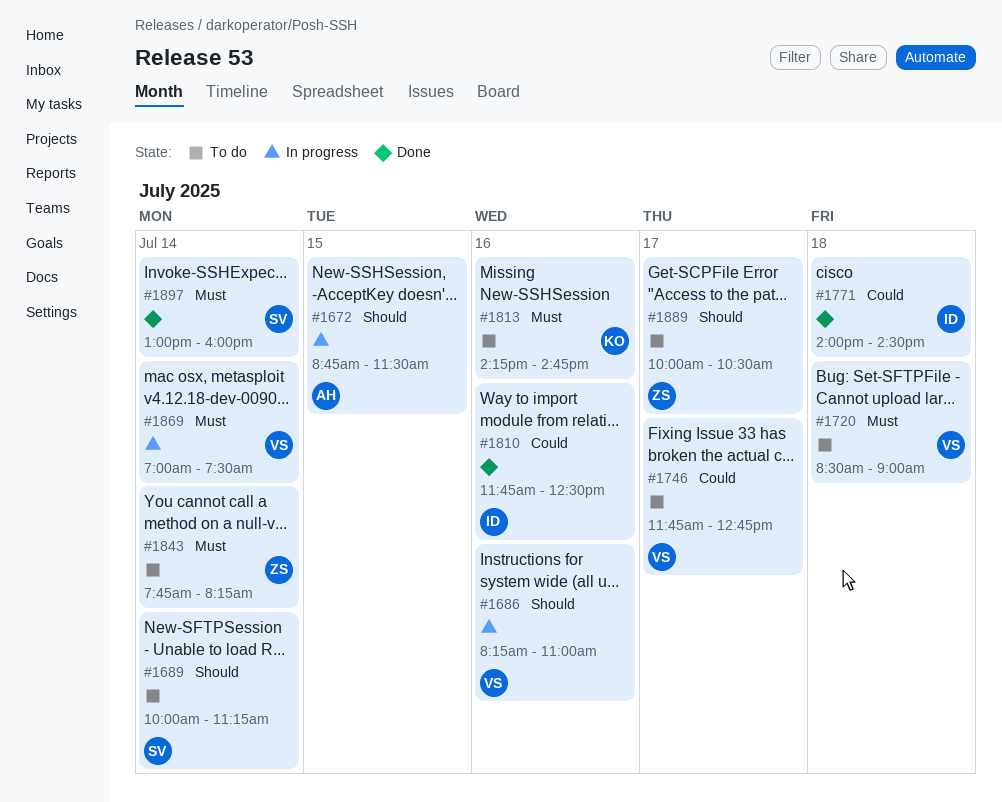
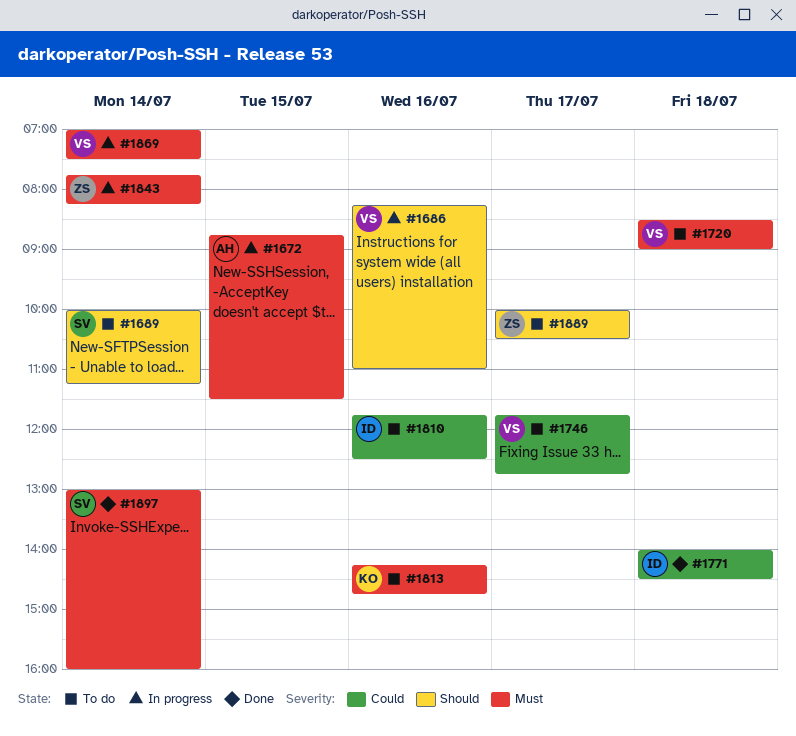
#1672, priority: Should -> Must
#1810, status: Done -> To do
#1843, status: To do -> In progress

